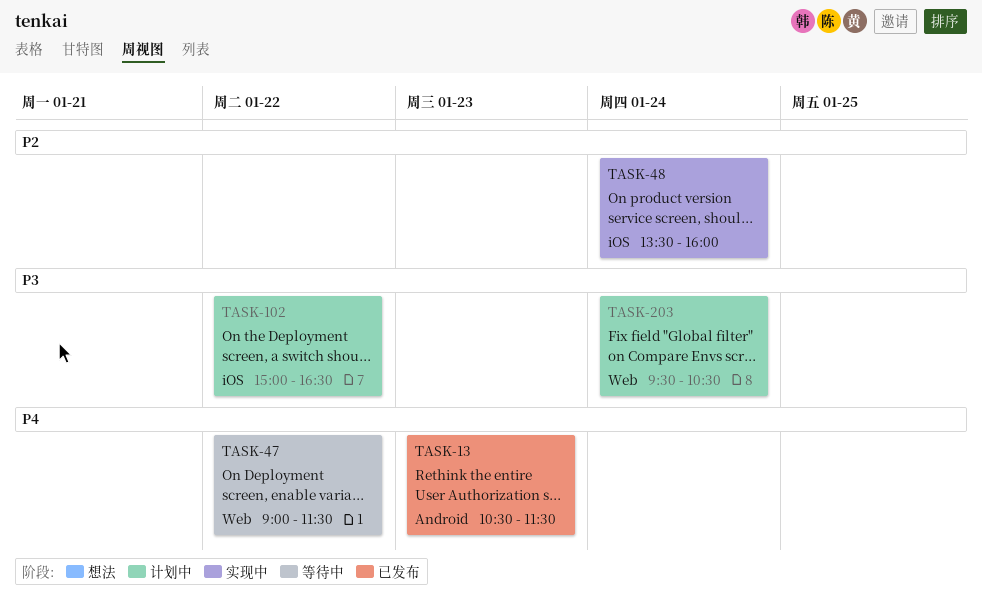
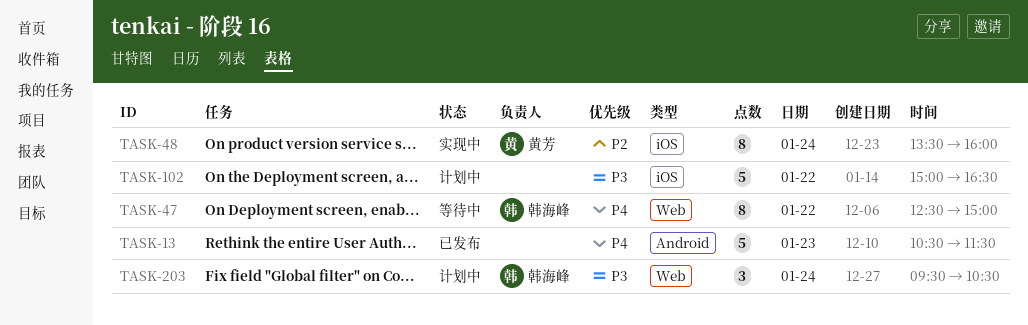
TASK-47, begins: 09:00 -> 12:30
TASK-47, ends: 11:30 -> 15:00

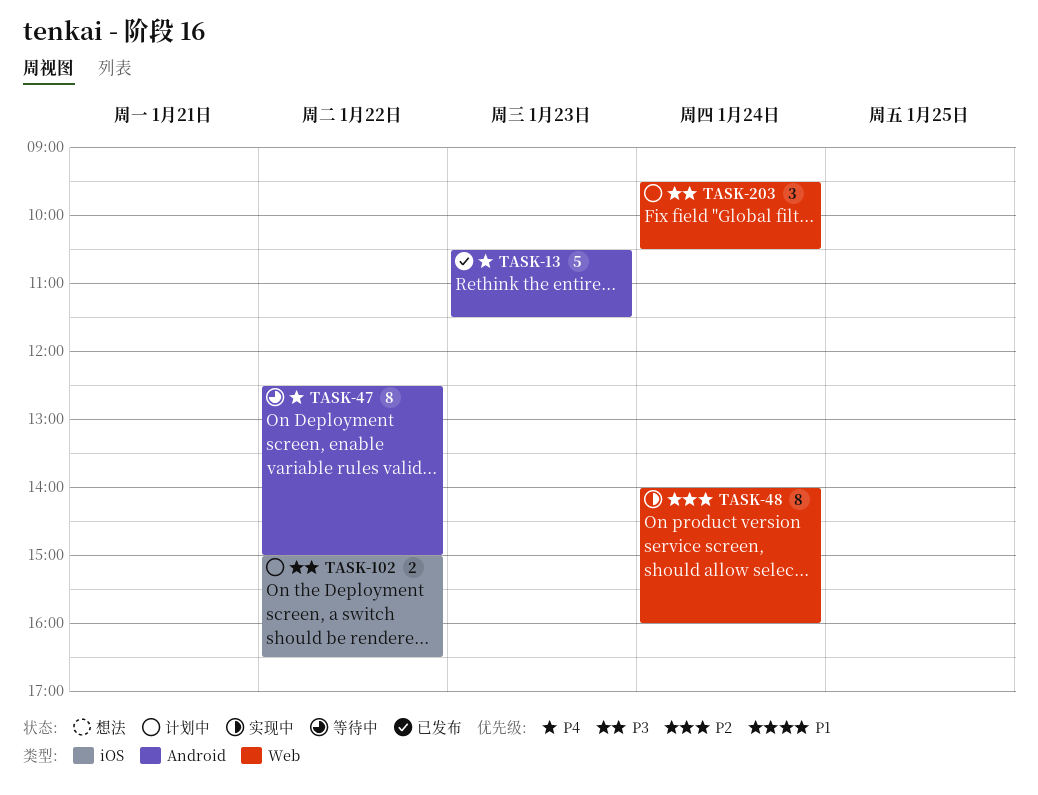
TASK-47, label: Web -> Android
TASK-48, label: iOS -> Web
TASK-48, begins: 13:30 -> 14:00
TASK-102, estimate: 5 -> 2

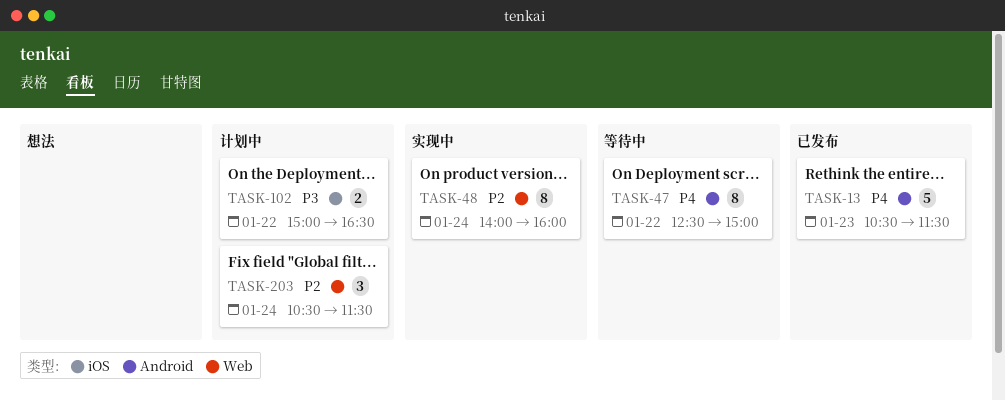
TASK-203, priority: P3 -> P2
TASK-203, begins: 09:30 -> 10:30
TASK-203, ends: 10:30 -> 11:30

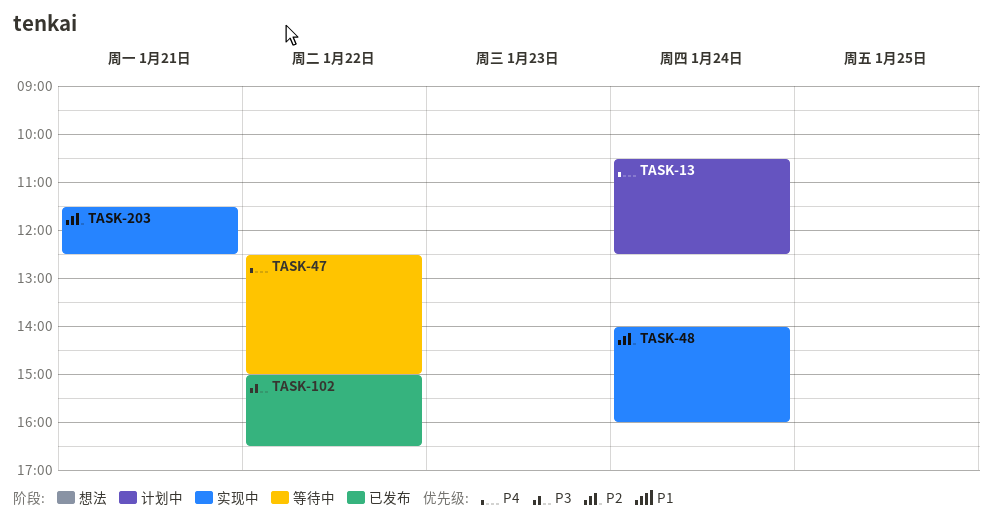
TASK-13, status: 已发布 -> 计划中
TASK-13, day: Jan 23 -> Jan 24
TASK-13, ends: 11:30 -> 12:30
TASK-102, status: 计划中 -> 已发布
TASK-203, status: 计划中 -> 实现中
TASK-203, day: Jan 24 -> Jan 21
TASK-203, begins: 10:30 -> 11:30
TASK-203, ends: 11:30 -> 12:30

